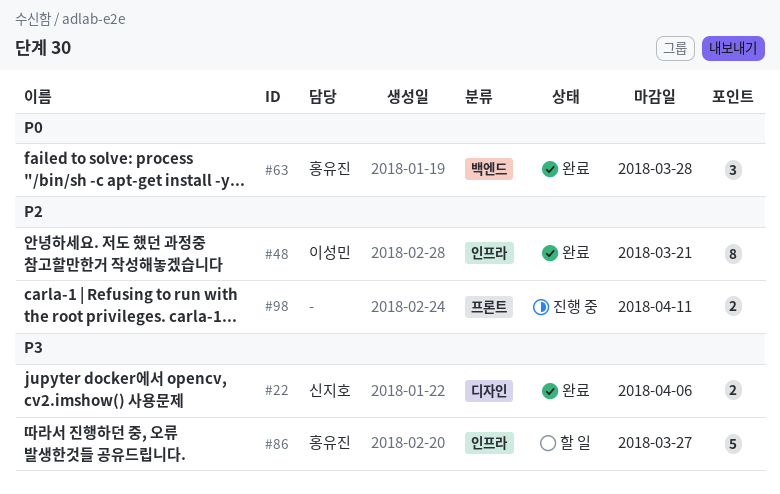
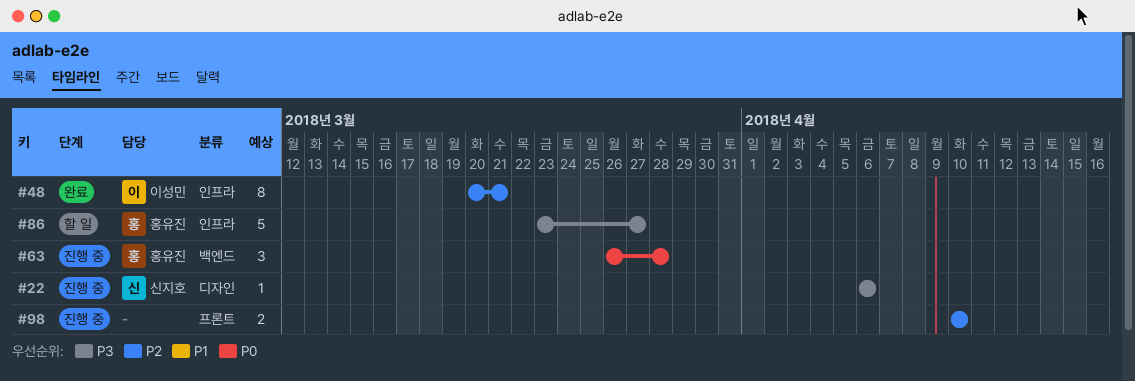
#22, status: 완료 -> 진행 중
#22, estimate: 2 -> 1
#63, status: 완료 -> 진행 중
#98, due: Apr 11 -> Apr 10

